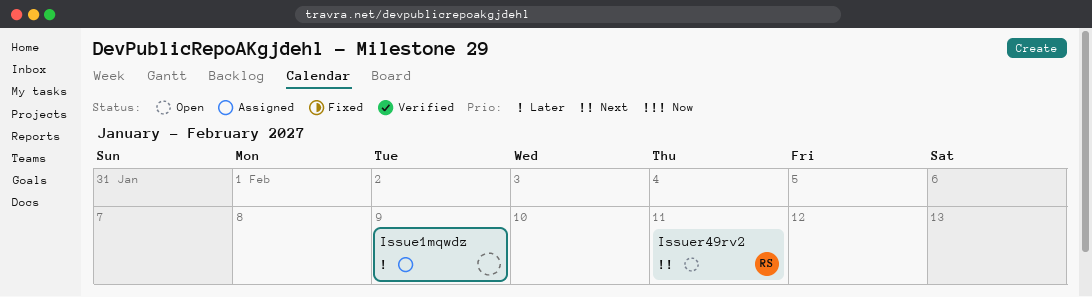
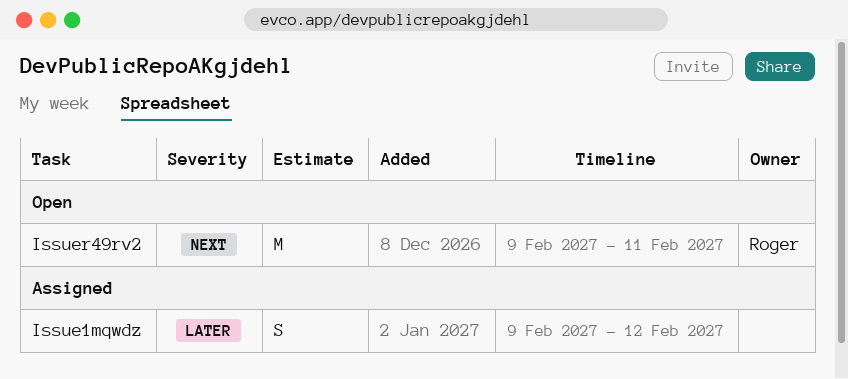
Issue1mqwdz, due: Feb 9 -> Feb 12

